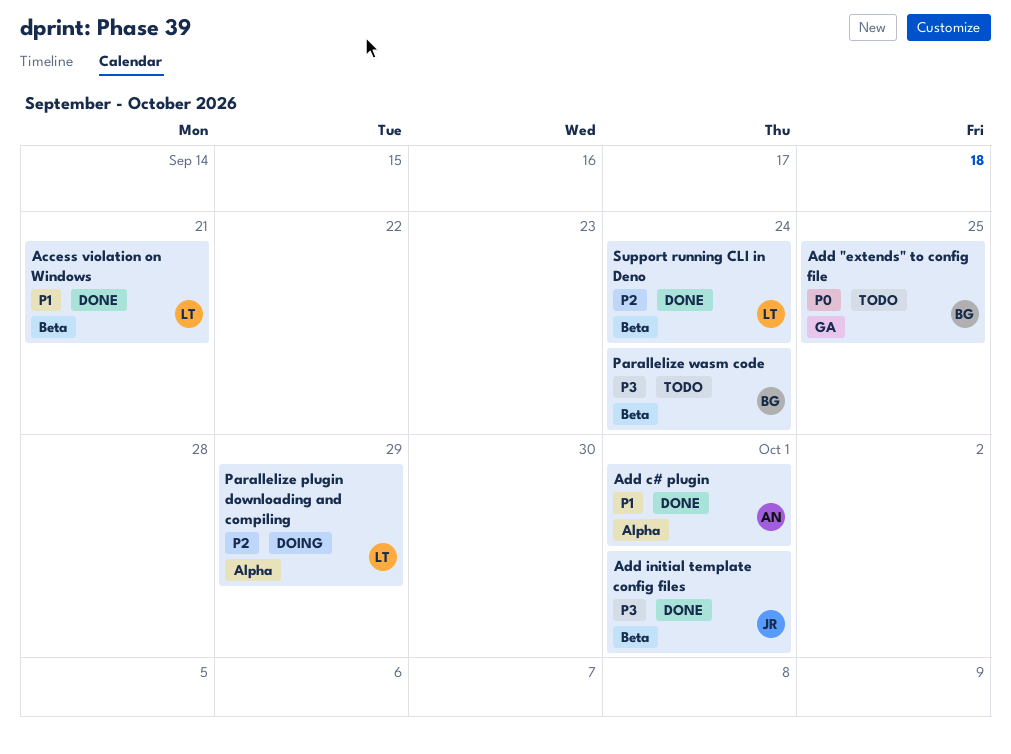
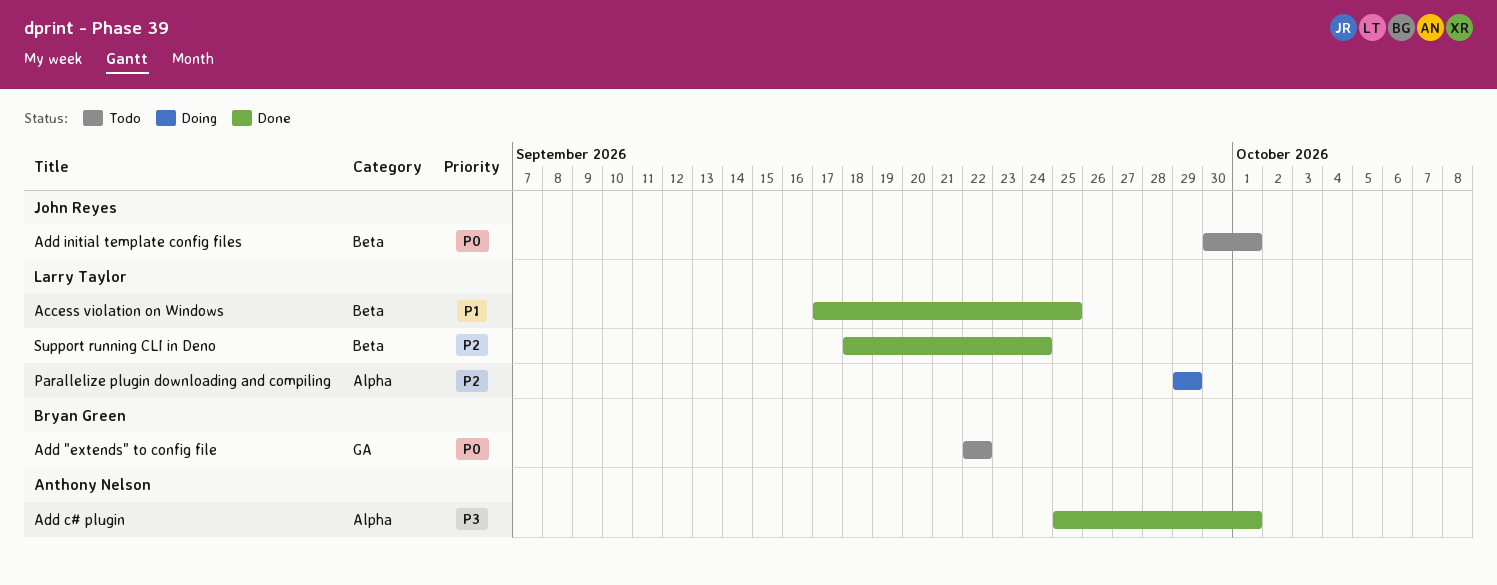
Access violation on Windows, due: Sep 21 -> Sep 25
Add "extends" to config file, due: Sep 25 -> Sep 22
Add c# plugin, priority: P1 -> P3
Add initial template config files, status: Done -> Todo
Add initial template config files, priority: P3 -> P0
Parallelize wasm code: present -> none

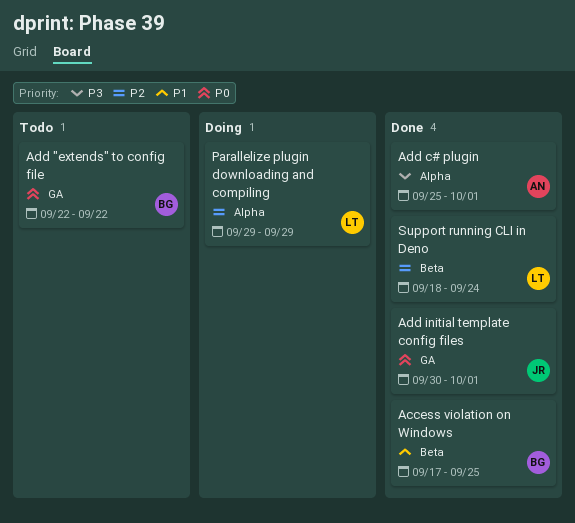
Access violation on Windows, owner: Larry Taylor -> Bryan Green
Add initial template config files, status: Todo -> Done
Add initial template config files, label: Beta -> GA

